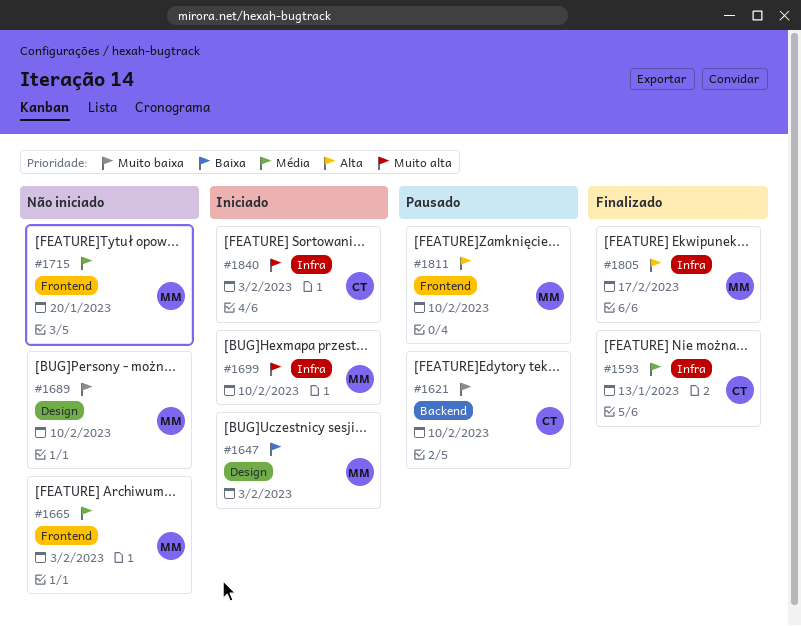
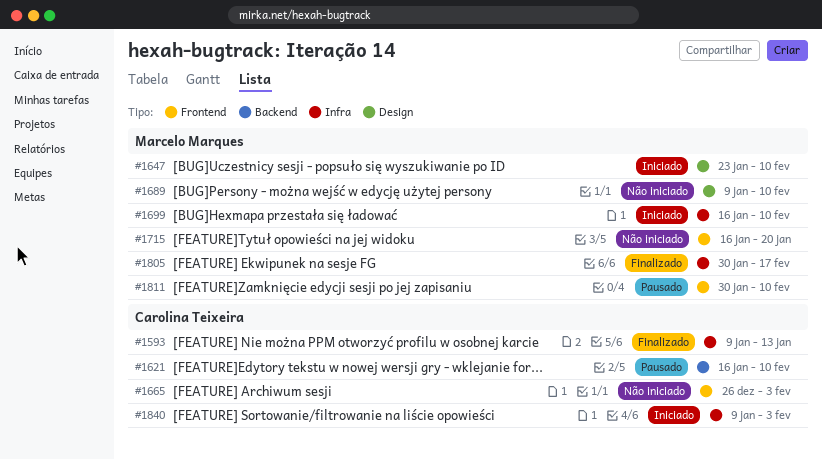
#1647, due: Feb 3 -> Feb 10
#1665, owner: Marcelo Marques -> Carolina Teixeira

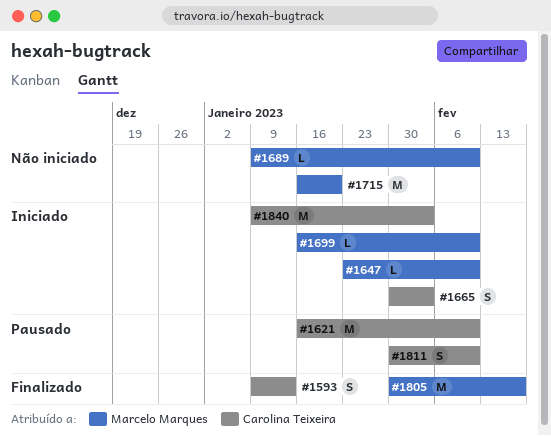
#1665, status: Não iniciado -> Iniciado
#1665, start: Dec 26 -> Jan 30
#1811, owner: Marcelo Marques -> Carolina Teixeira

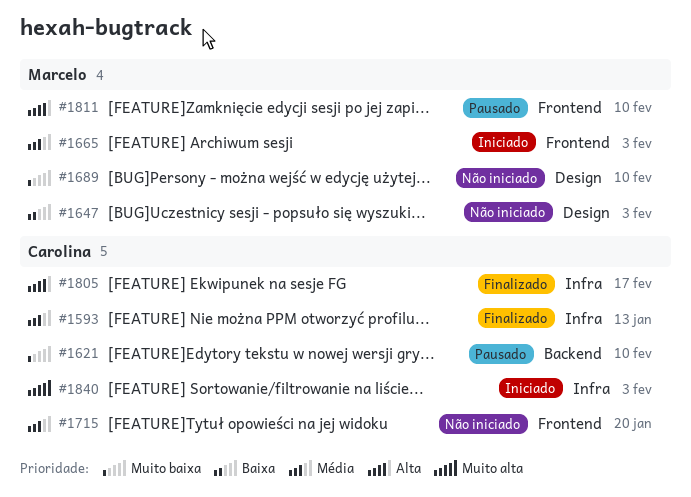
#1647, status: Iniciado -> Não iniciado
#1647, due: Feb 10 -> Feb 3
#1665, owner: Carolina Teixeira -> Marcelo Marques
#1699: present -> none
#1715, owner: Marcelo Marques -> Carolina Teixeira
#1805, owner: Marcelo Marques -> Carolina Teixeira
#1811, owner: Carolina Teixeira -> Marcelo Marques

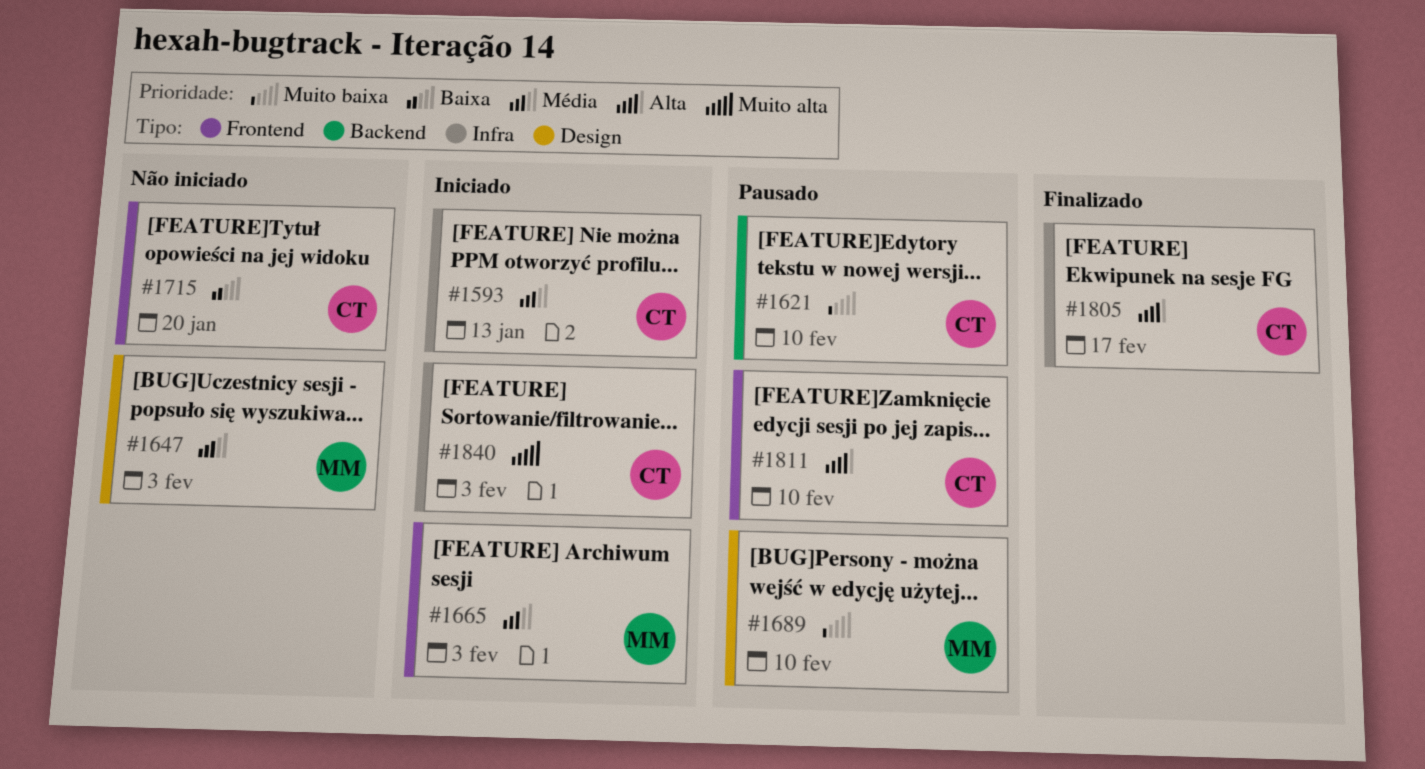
#1593, status: Finalizado -> Iniciado
#1647, priority: Baixa -> Média
#1689, status: Não iniciado -> Pausado
#1715, priority: Média -> Baixa
#1811, owner: Marcelo -> Carolina

